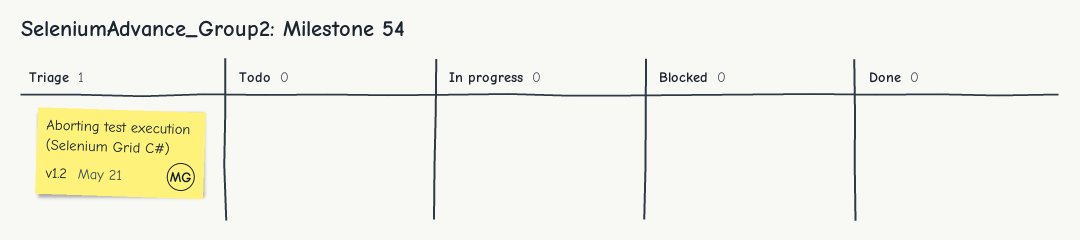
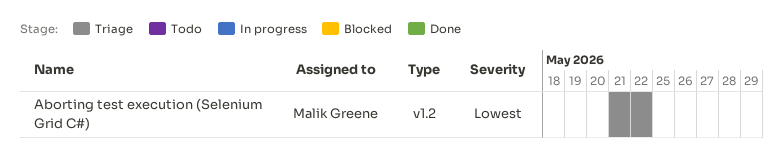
Aborting test execution (Selenium Grid C#), due: May 21 -> May 22

